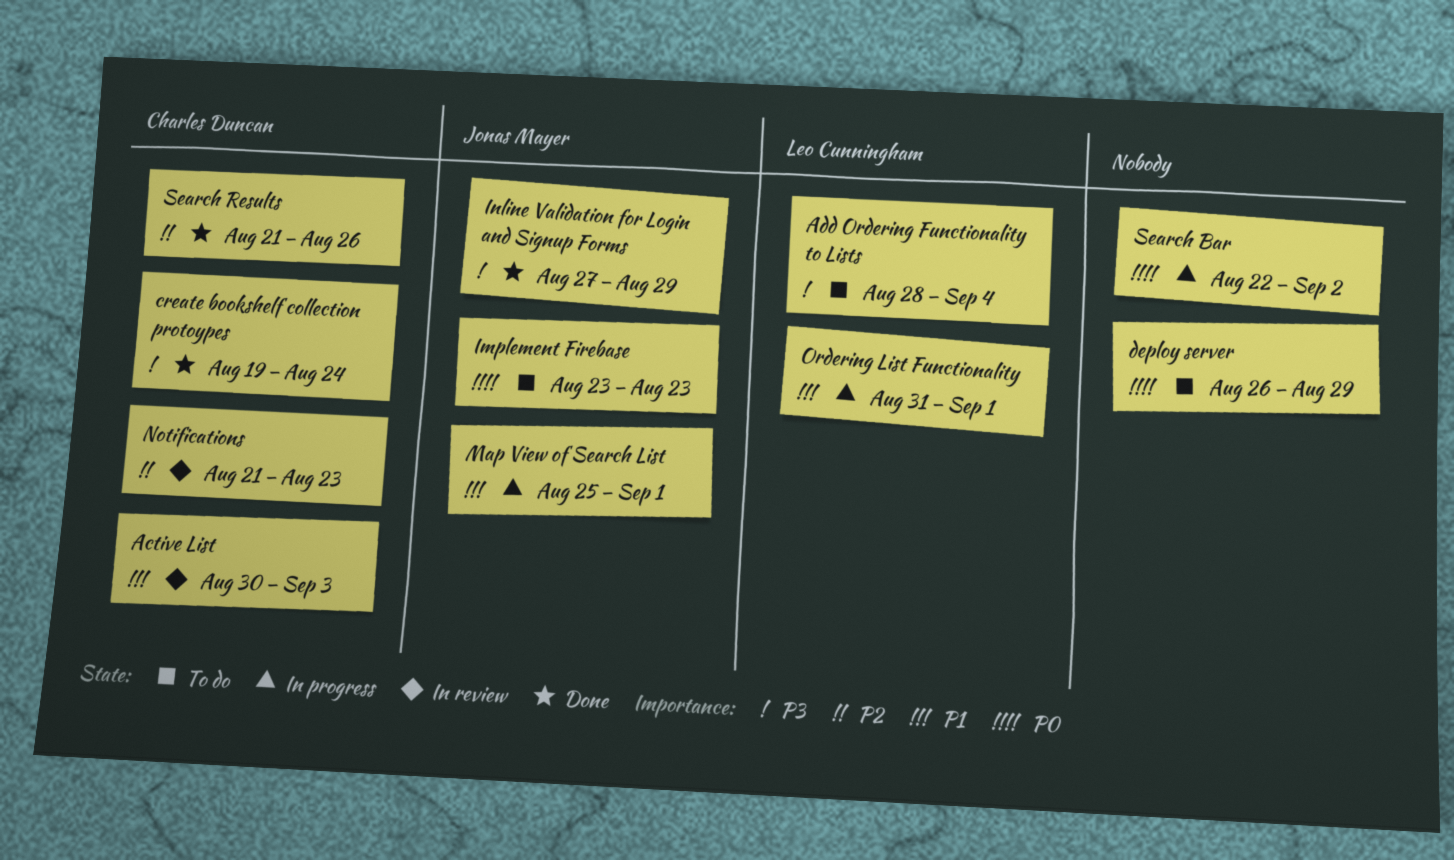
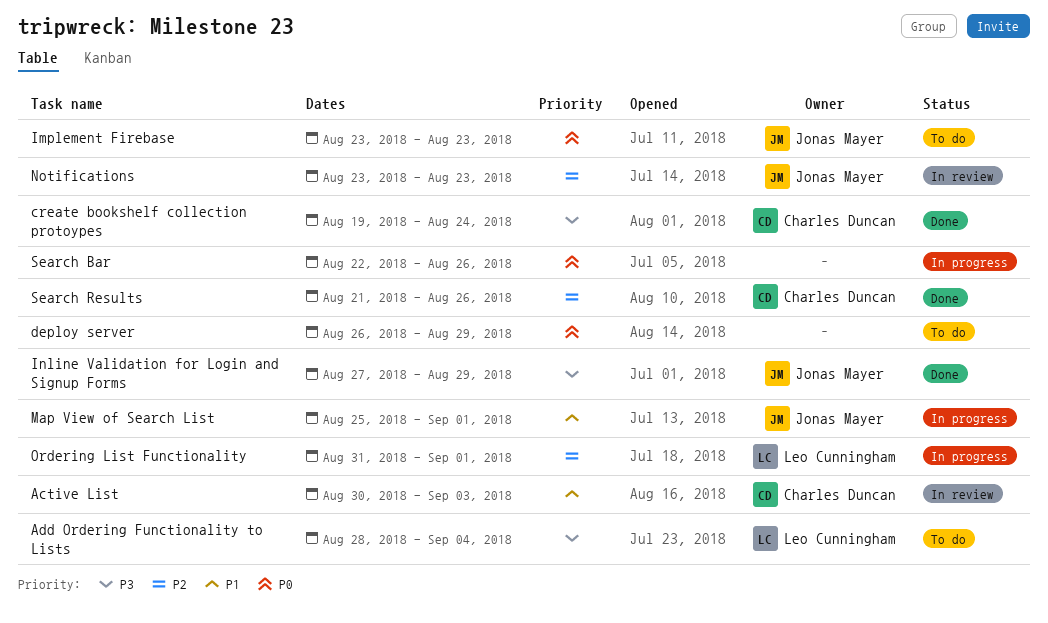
Notifications, owner: Charles Duncan -> Jonas Mayer
Notifications, start: Aug 21 -> Aug 23
Ordering List Functionality, priority: P1 -> P2
Search Bar, due: Sep 2 -> Aug 26

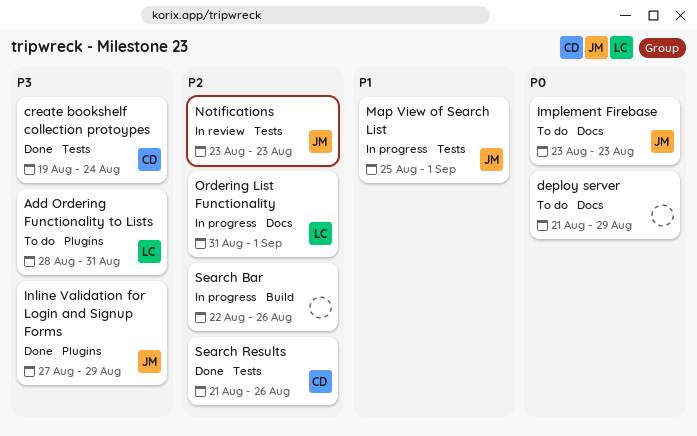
Active List: present -> none
Add Ordering Functionality to Lists, due: Sep 4 -> Aug 31
deploy server, start: Aug 26 -> Aug 21
Search Bar, priority: P0 -> P2

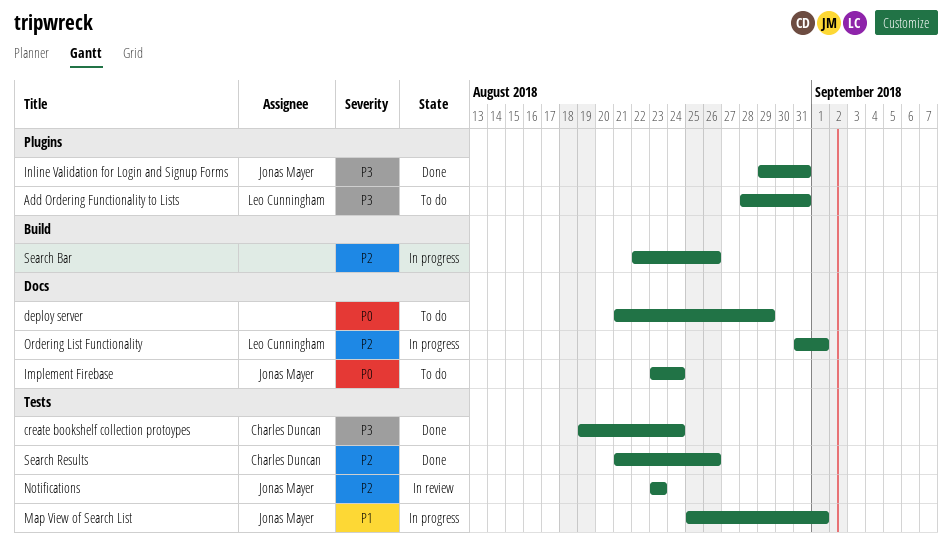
Implement Firebase, due: Aug 23 -> Aug 24
Inline Validation for Login and Signup Forms, start: Aug 27 -> Aug 29
Inline Validation for Login and Signup Forms, due: Aug 29 -> Aug 31

